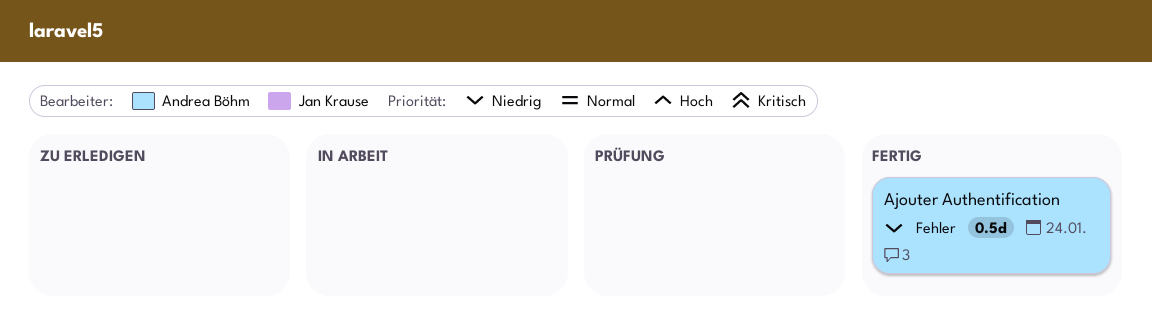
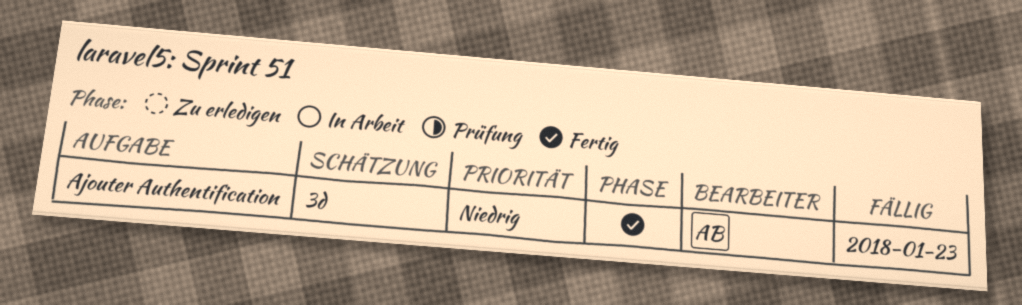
Ajouter Authentification, estimate: 0.5d -> 3d
Ajouter Authentification, due: Jan 24 -> Jan 23

